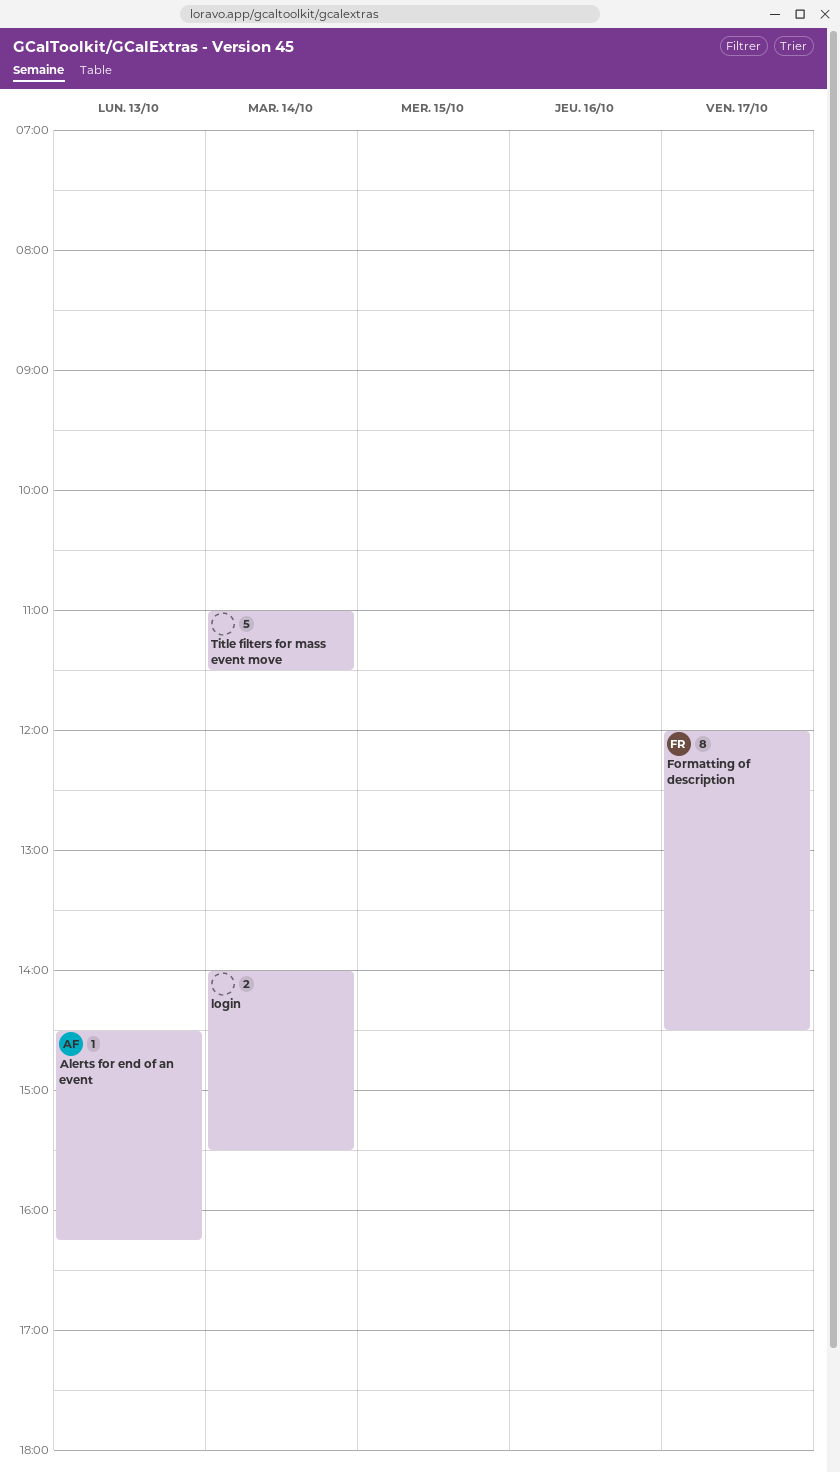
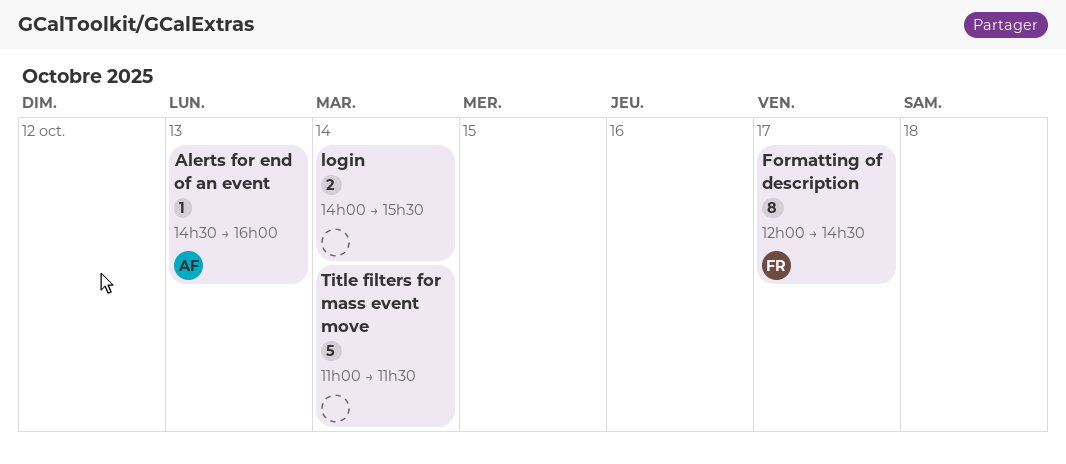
Alerts for end of an event, ends: 16:15 -> 16:00

